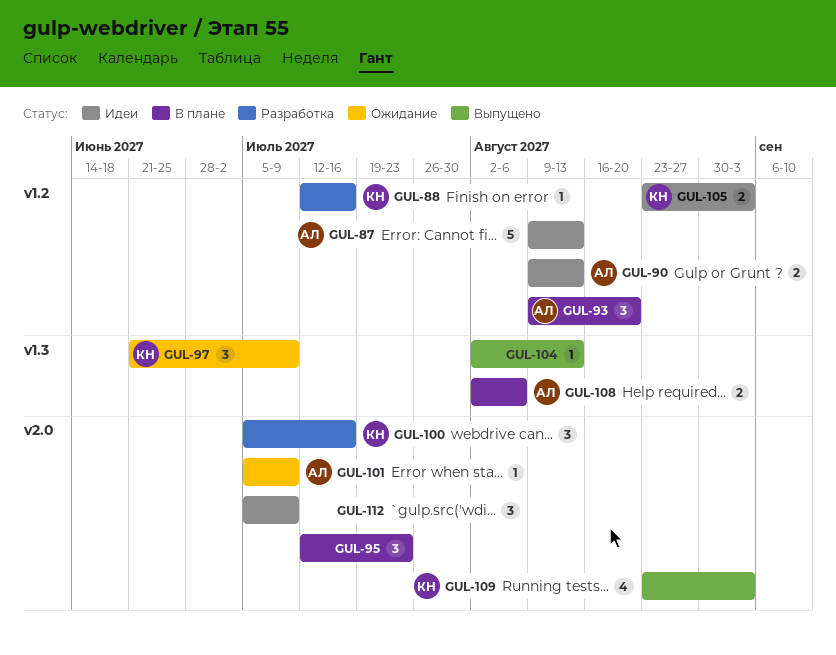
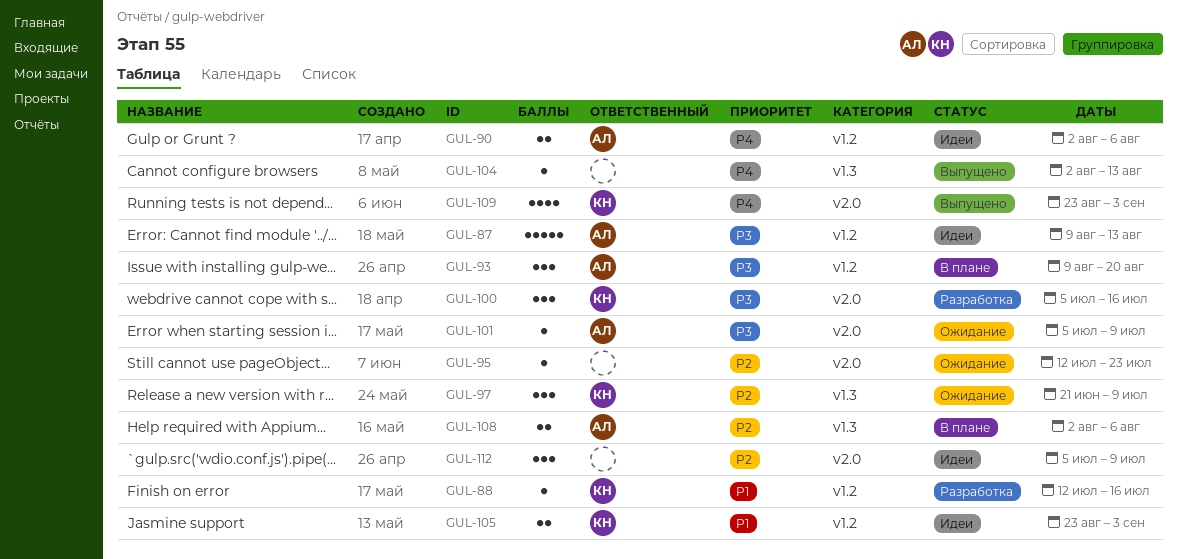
GUL-90, start: Aug 9 -> Aug 2
GUL-90, due: Aug 13 -> Aug 6
GUL-95, status: В плане -> Ожидание
GUL-95, estimate: 3 -> 1

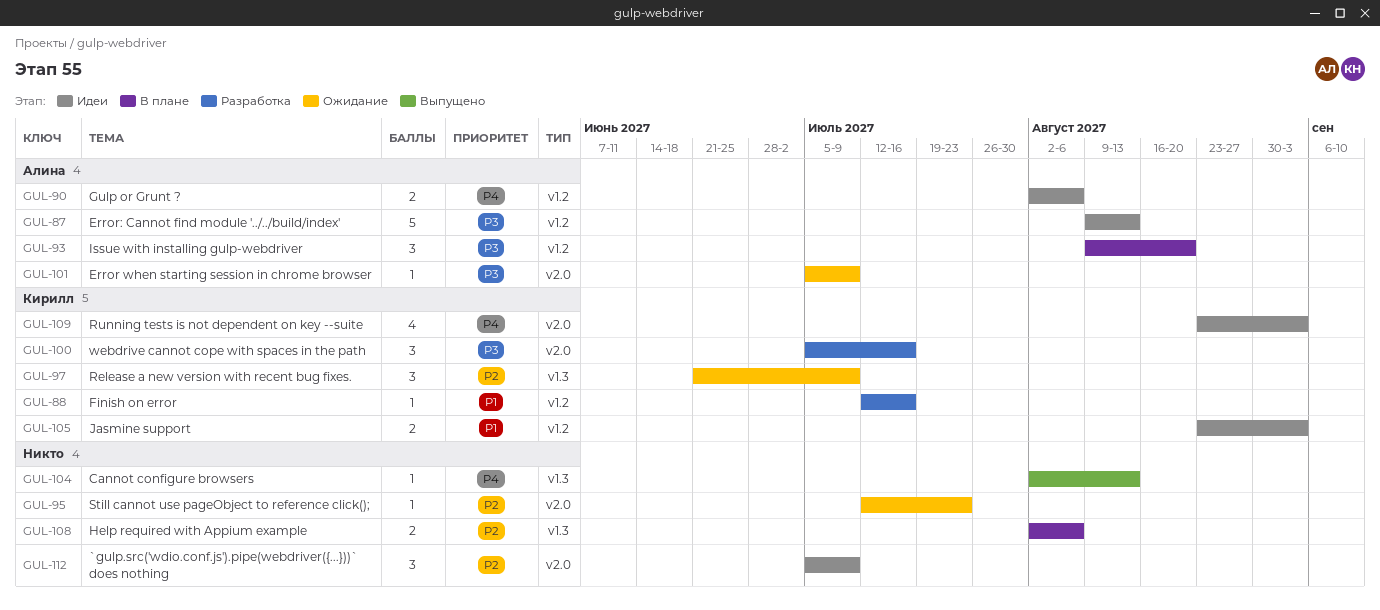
GUL-108, owner: Алина -> none
GUL-109, status: Выпущено -> Идеи

